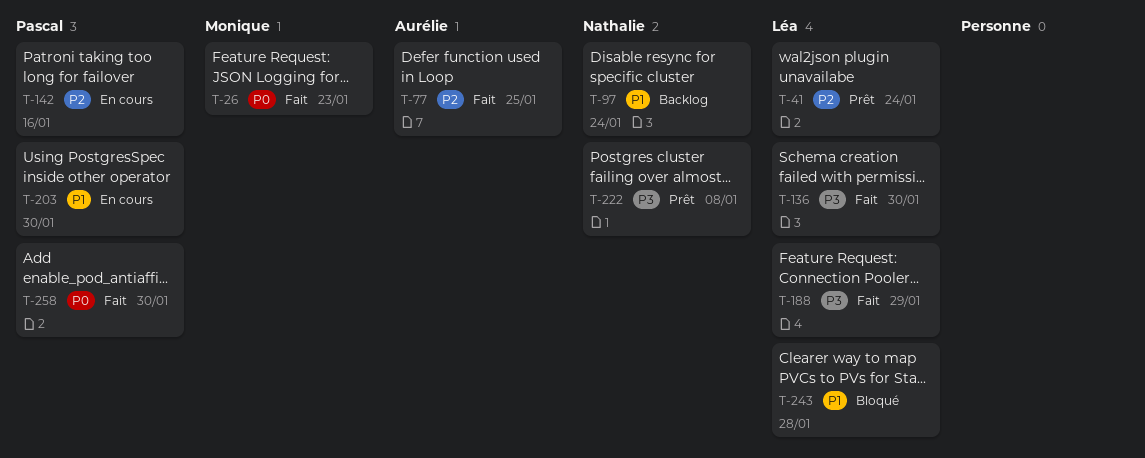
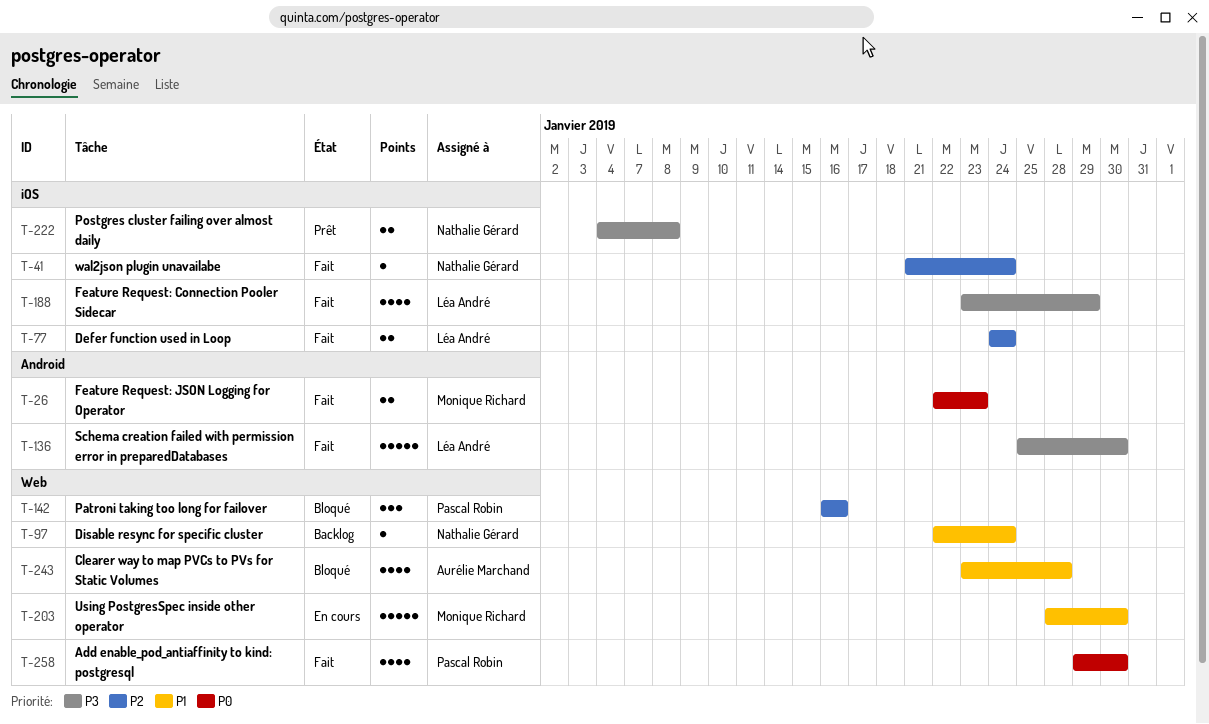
T-41, status: Prêt -> Fait
T-41, owner: Léa André -> Nathalie Gérard
T-77, owner: Aurélie Marchand -> Léa André
T-77, due: Jan 25 -> Jan 24
T-142, status: En cours -> Bloqué
T-203, owner: Pascal Robin -> Monique Richard
T-243, owner: Léa André -> Aurélie Marchand

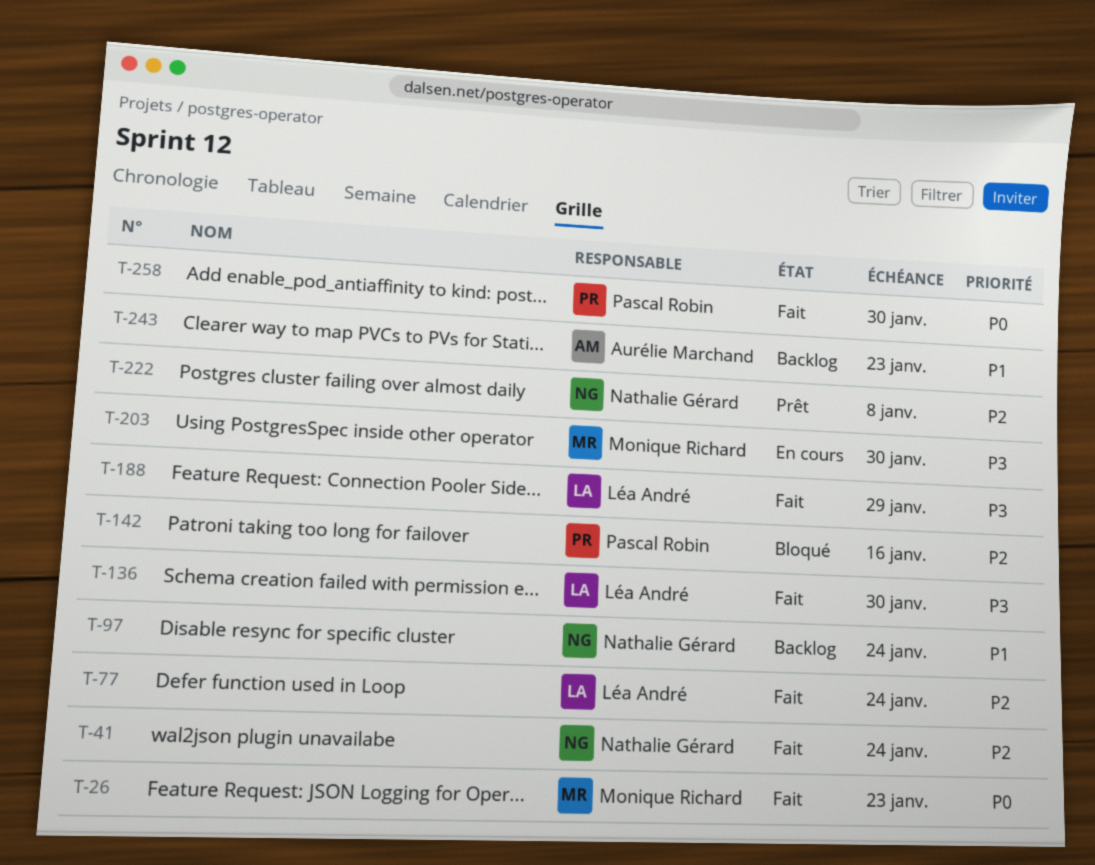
T-203, priority: P1 -> P3
T-222, priority: P3 -> P2
T-243, status: Bloqué -> Backlog
T-243, due: Jan 28 -> Jan 23

